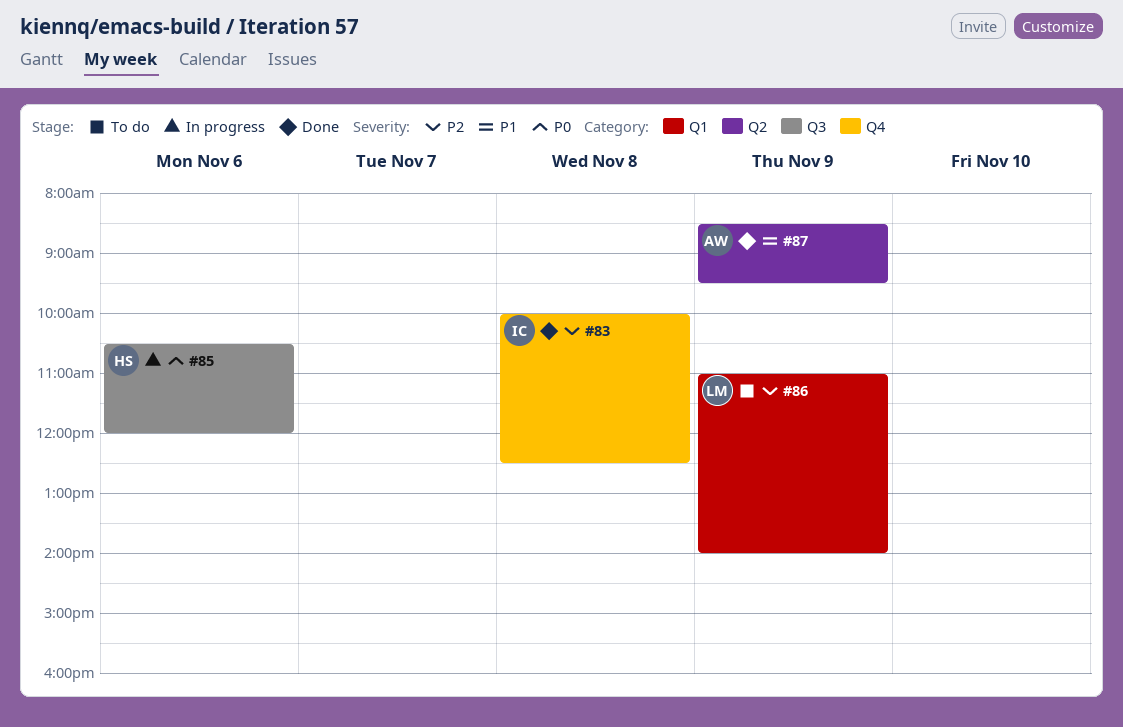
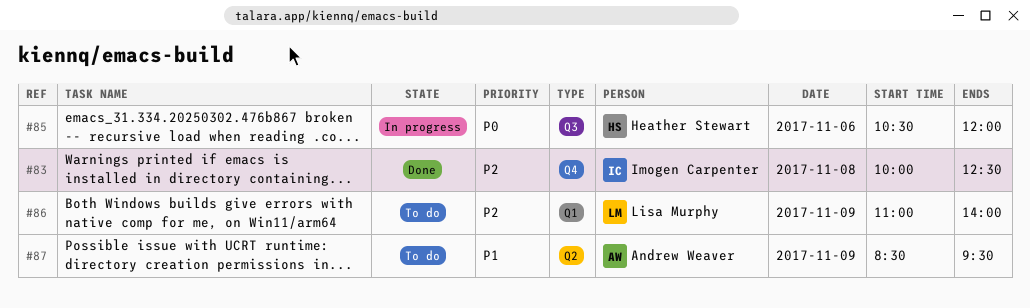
#87, status: Done -> To do

